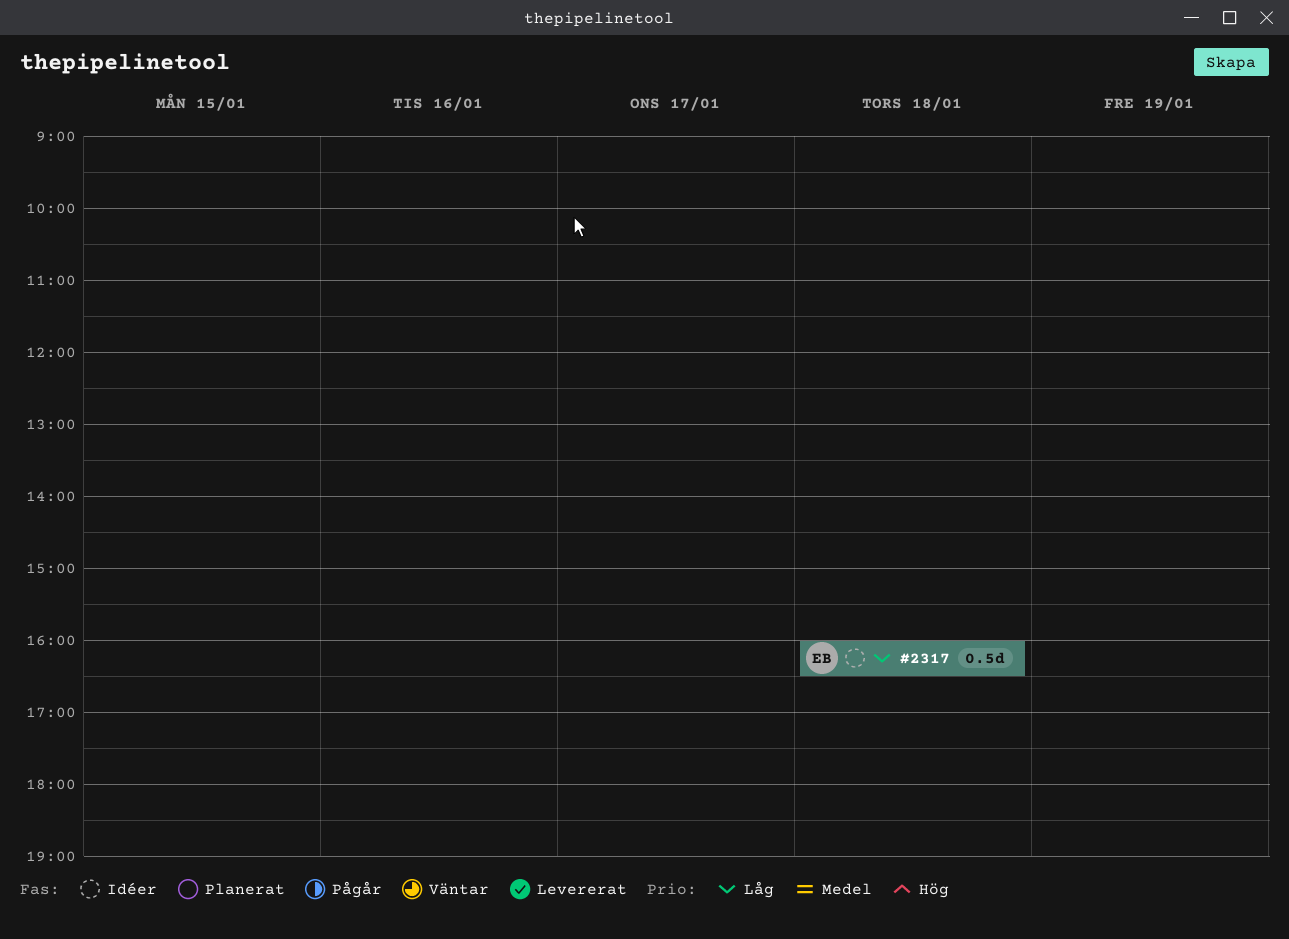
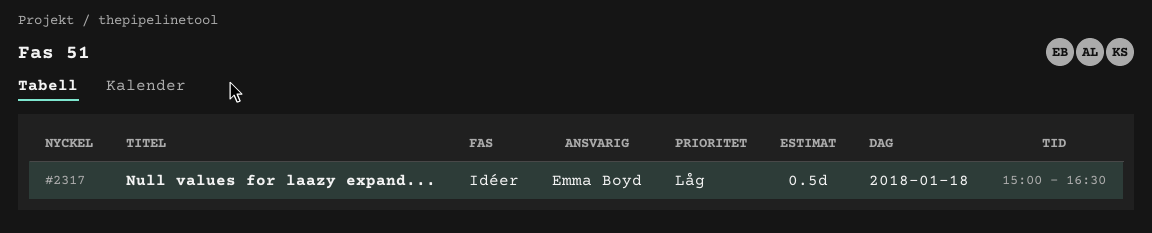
#2317, begins: 16:00 -> 15:00

